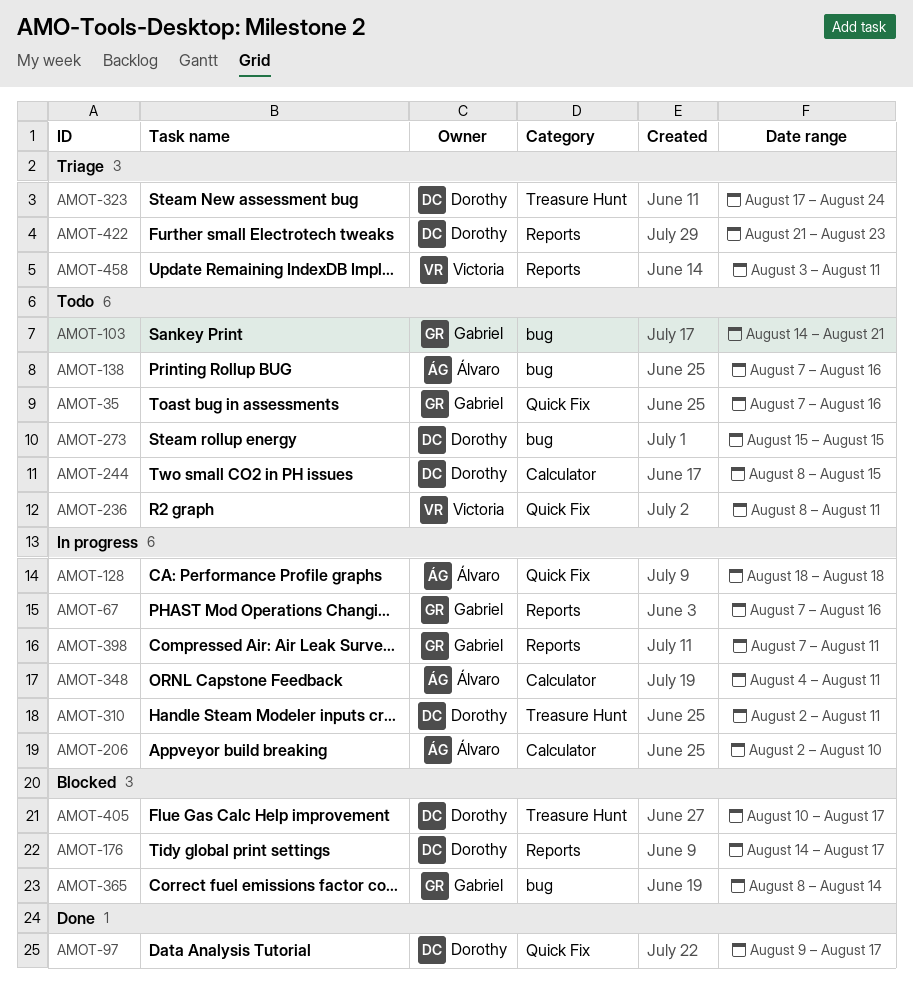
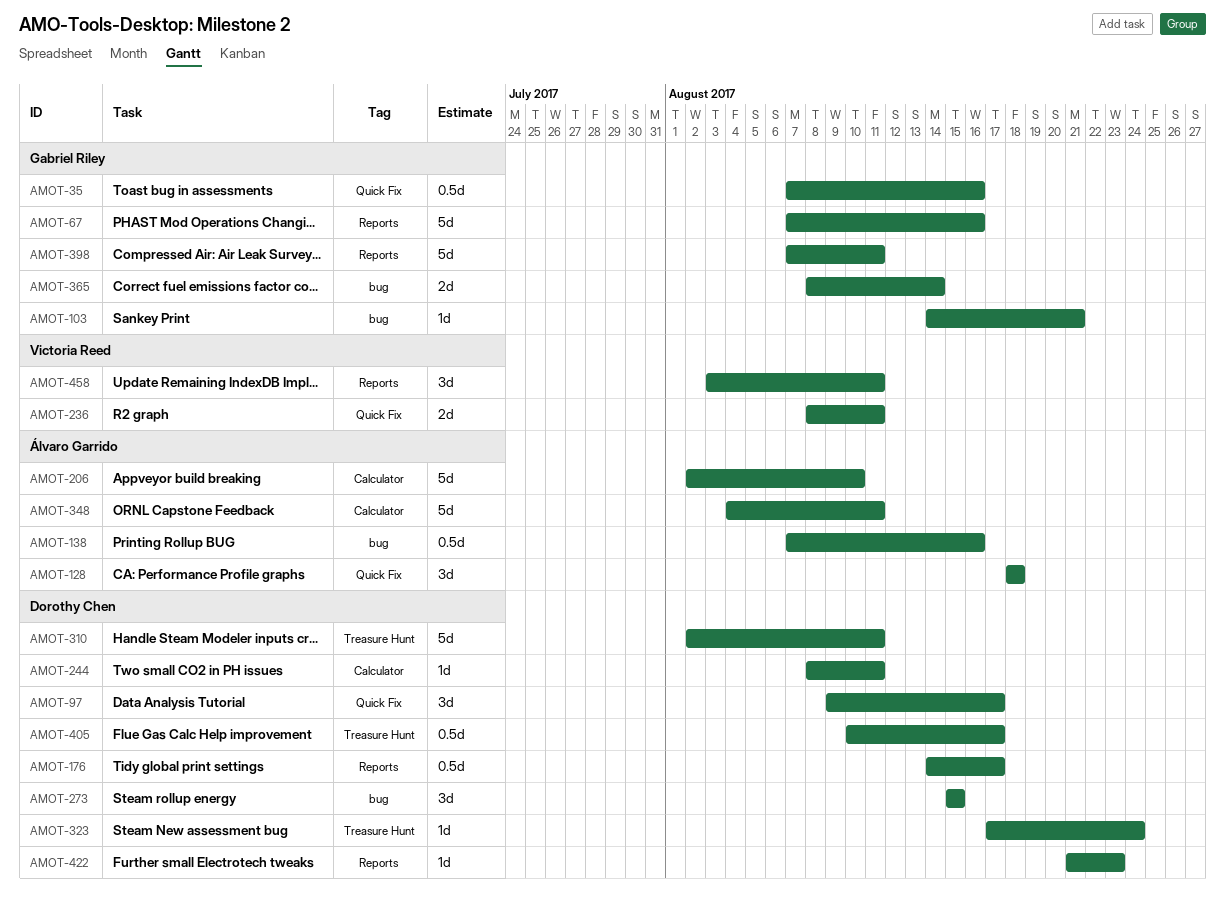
AMOT-244, due: Aug 15 -> Aug 11

